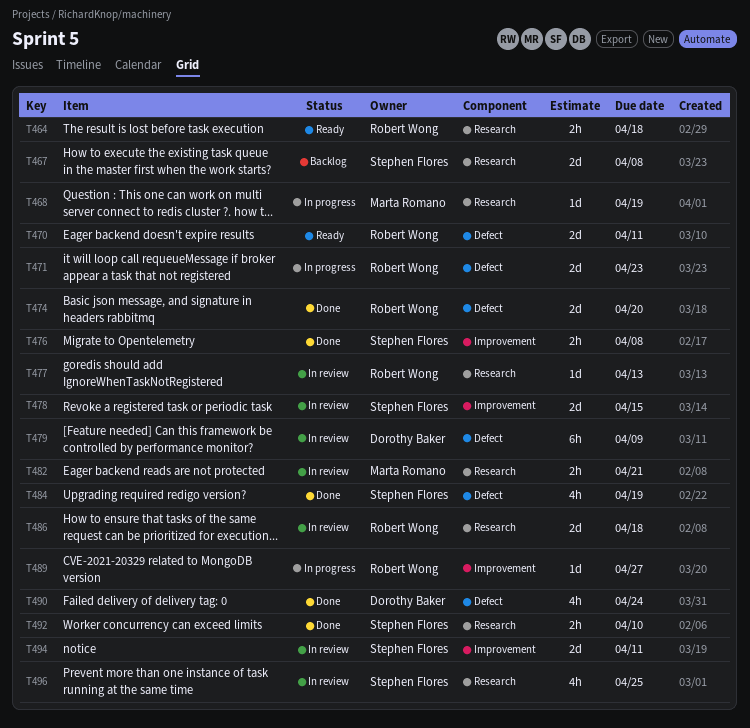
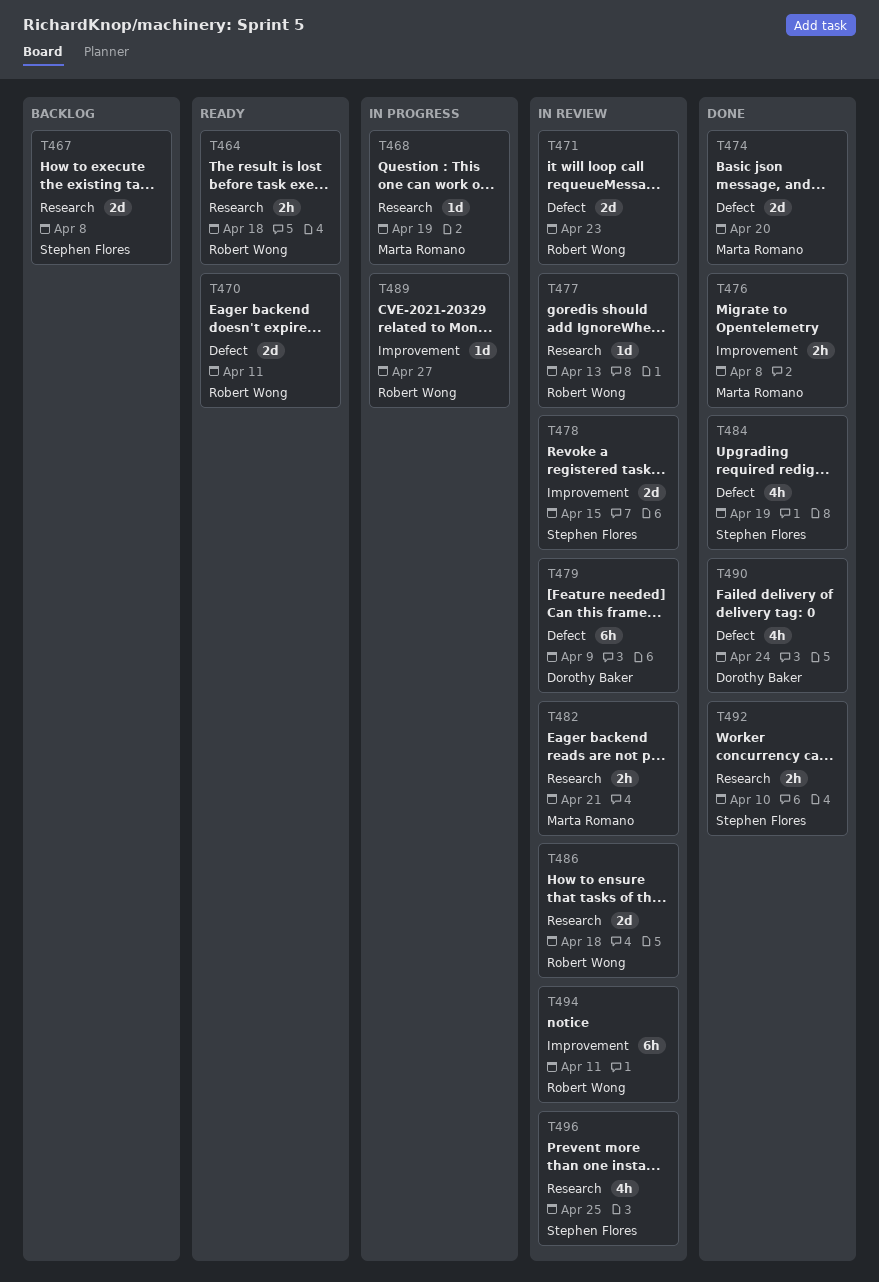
T471, status: In progress -> In review
T474, owner: Robert Wong -> Marta Romano
T476, owner: Stephen Flores -> Marta Romano
T494, owner: Stephen Flores -> Robert Wong
T494, estimate: 2d -> 6h

